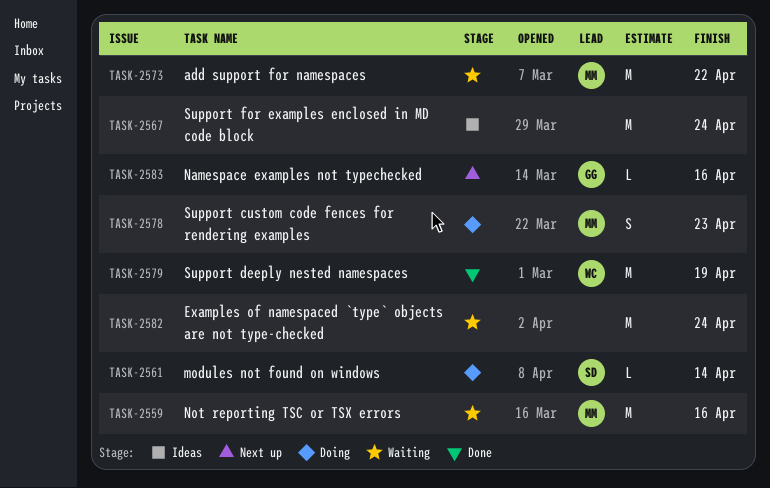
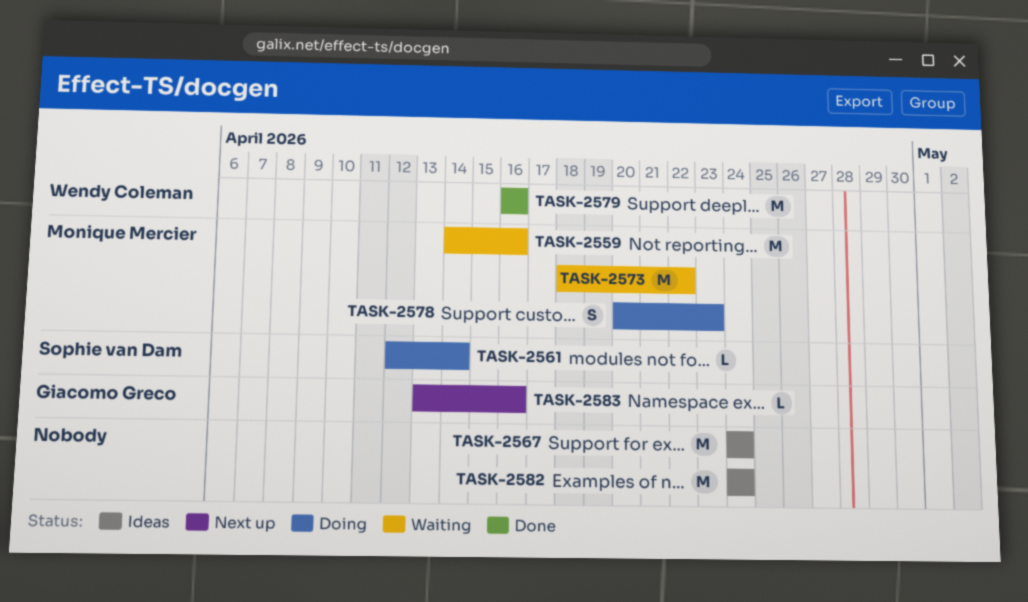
TASK-2579, due: Apr 19 -> Apr 16
TASK-2582, status: Waiting -> Ideas

